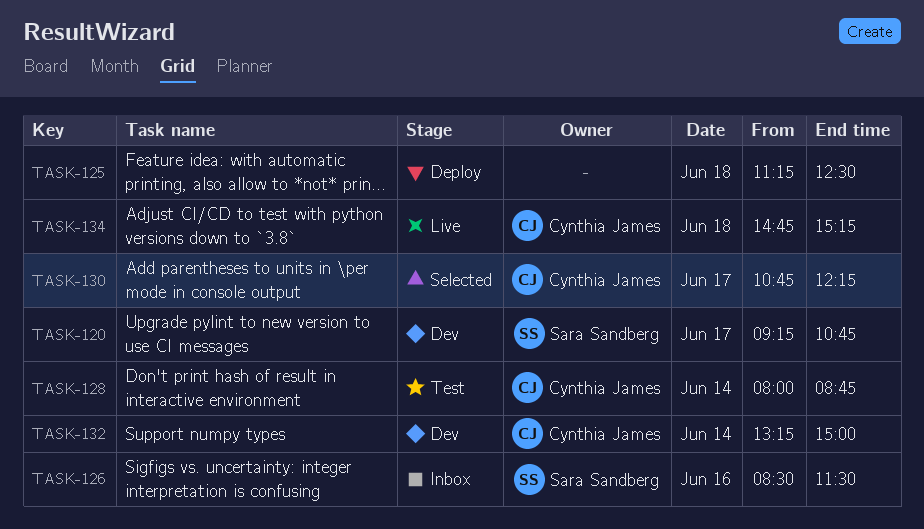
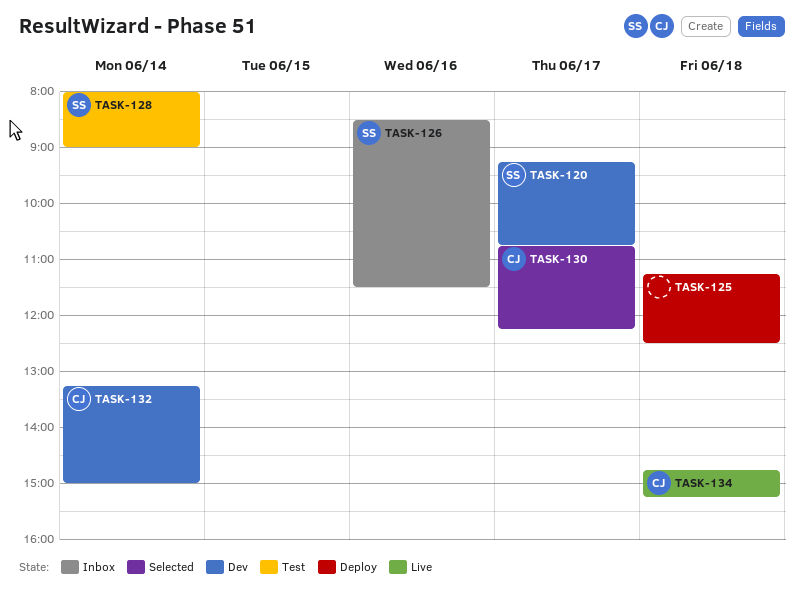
TASK-128, owner: Cynthia James -> Sara Sandberg
TASK-128, ends: 08:45 -> 09:00

